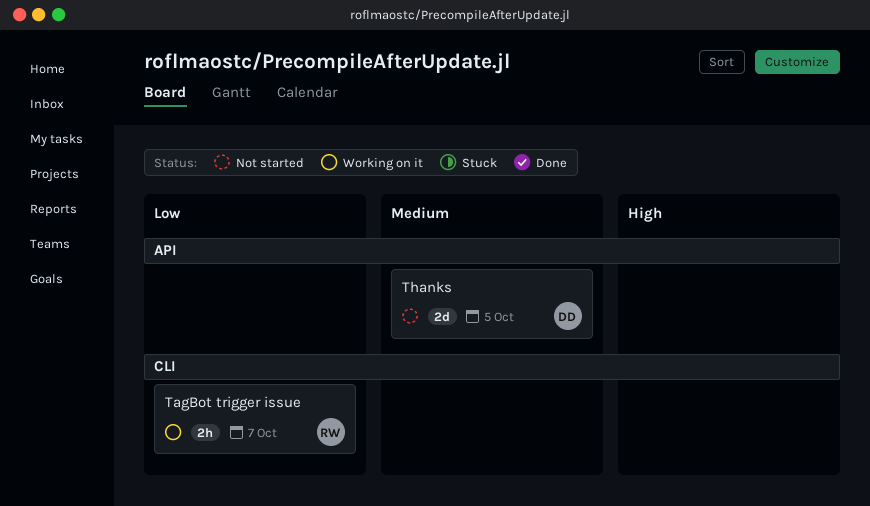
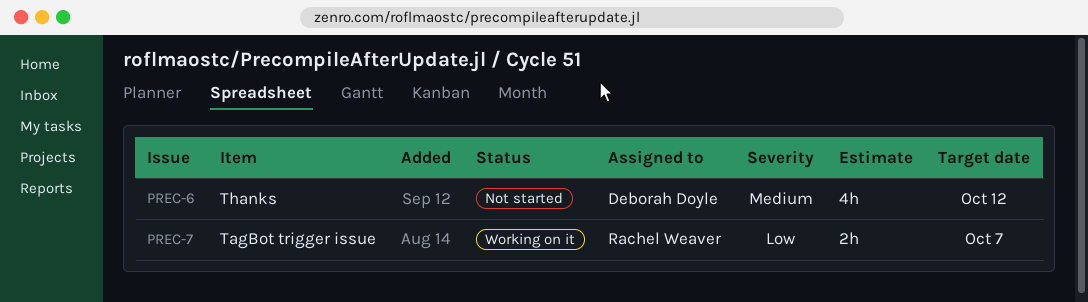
Thanks, estimate: 2d -> 4h
Thanks, due: Oct 5 -> Oct 12

